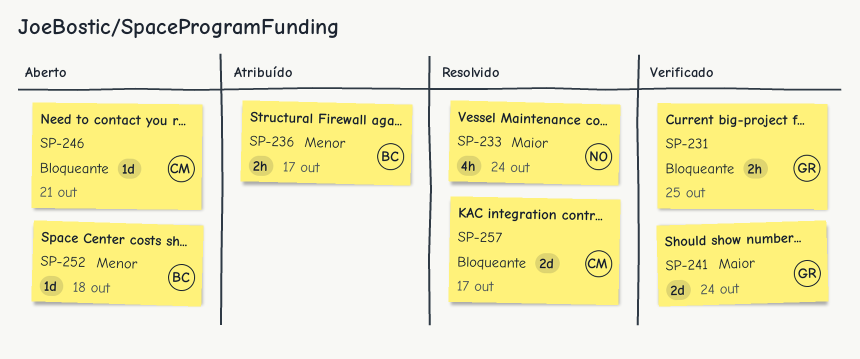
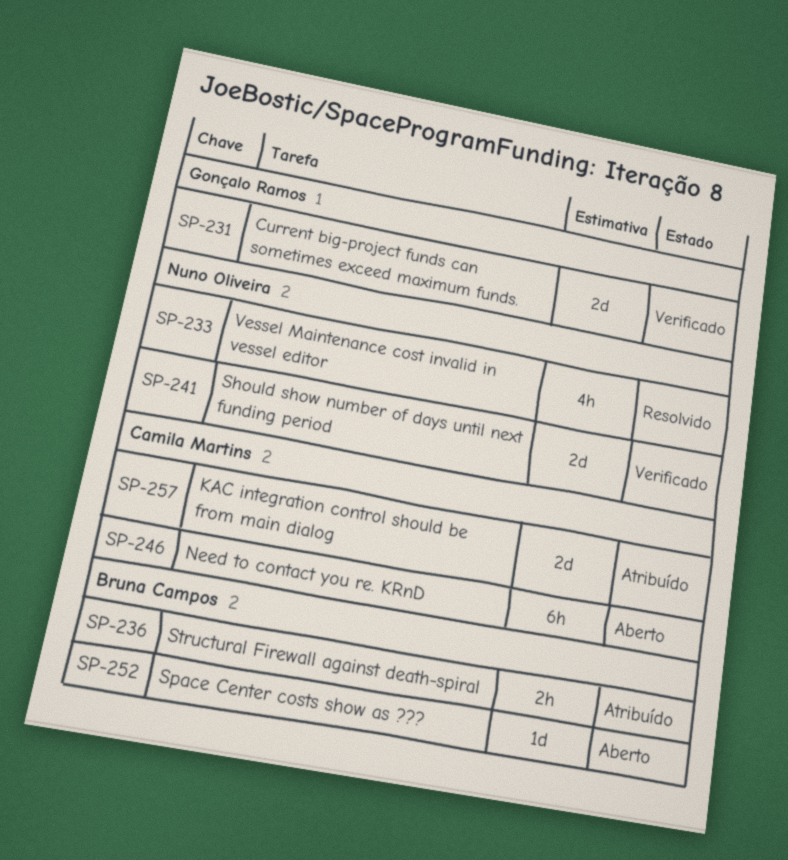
SP-231, estimate: 2h -> 2d
SP-241, owner: Gonçalo Ramos -> Nuno Oliveira
SP-246, estimate: 1d -> 6h
SP-257, status: Resolvido -> Atribuído

